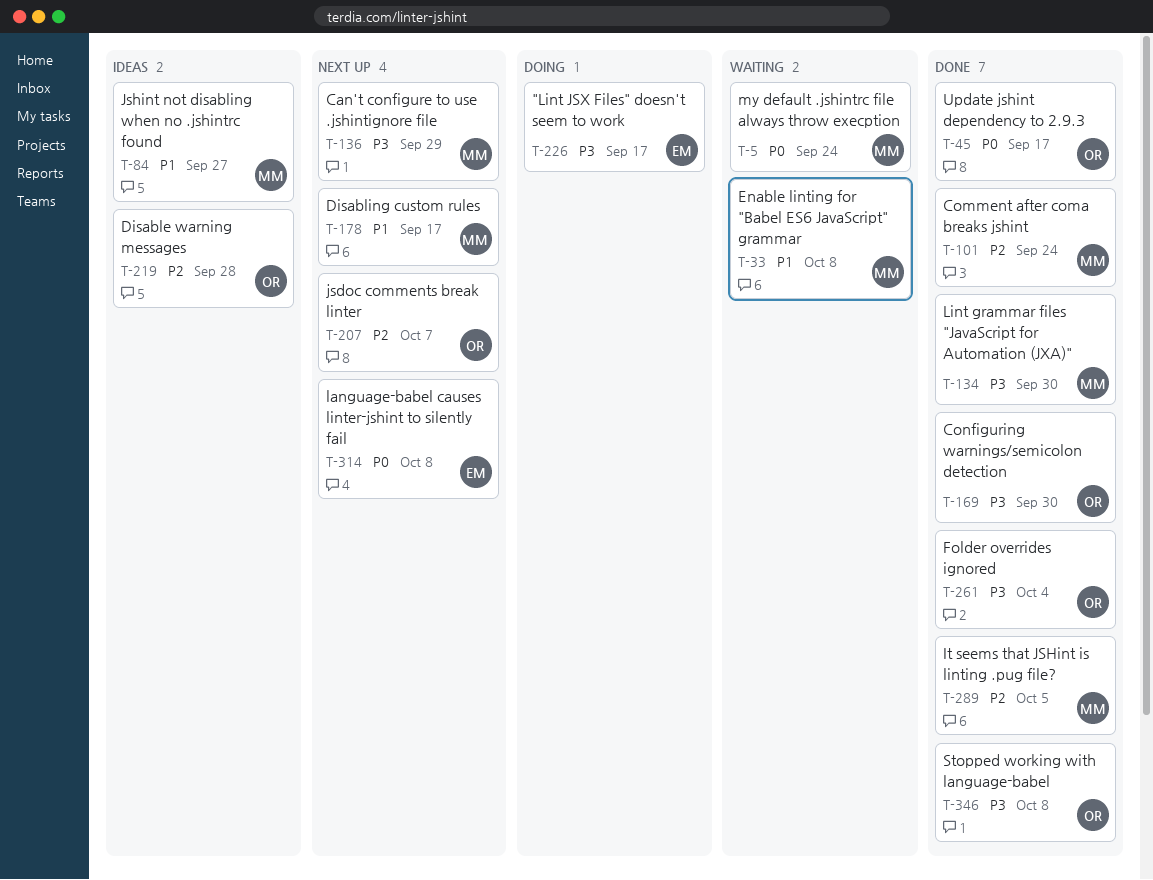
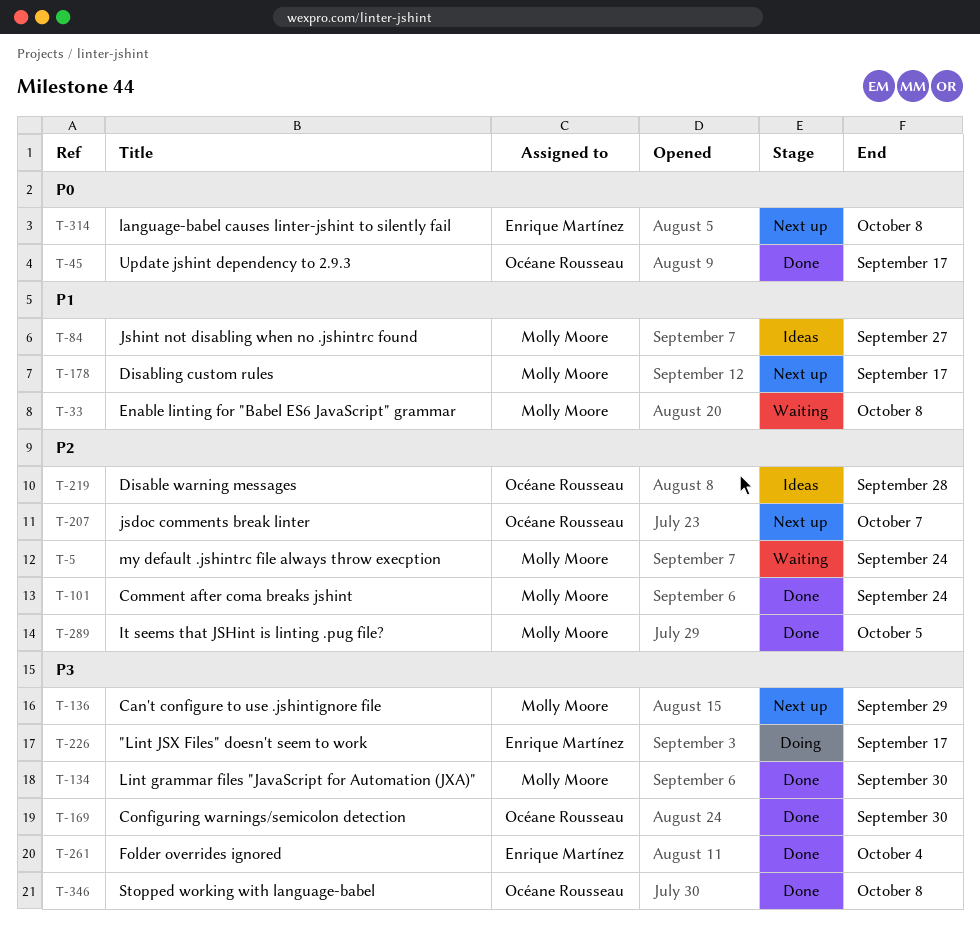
T-5, priority: P0 -> P2
T-261, owner: Océane Rousseau -> Enrique Martínez

